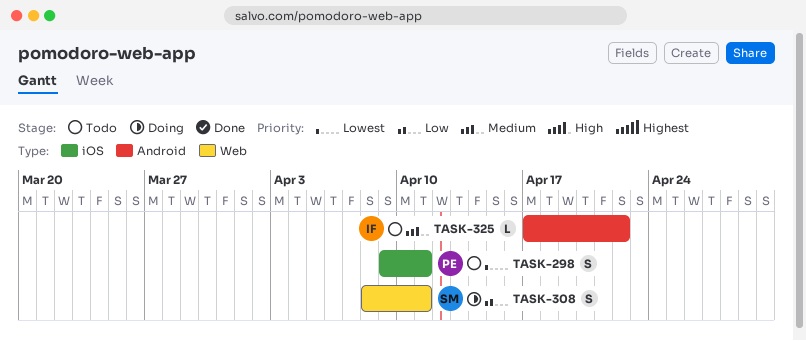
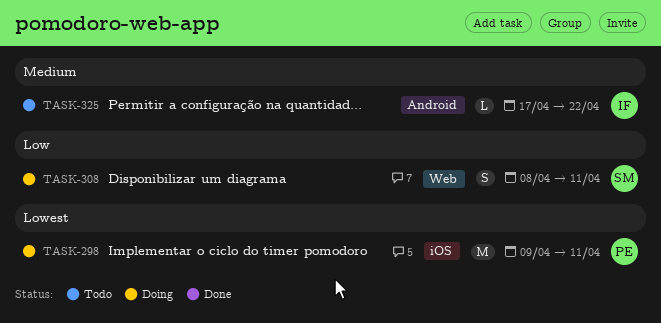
TASK-298, status: Todo -> Doing
TASK-298, estimate: S -> M

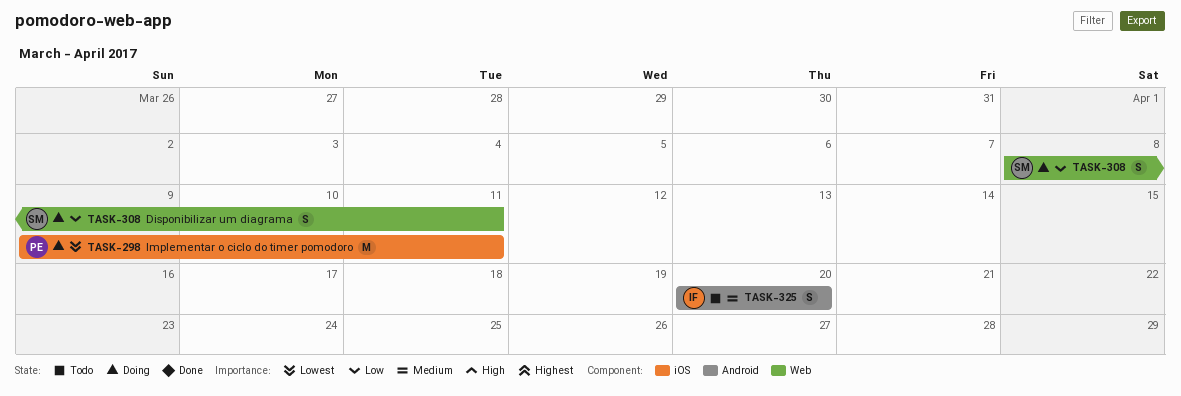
TASK-325, estimate: L -> S
TASK-325, start: Apr 17 -> Apr 20
TASK-325, due: Apr 22 -> Apr 20

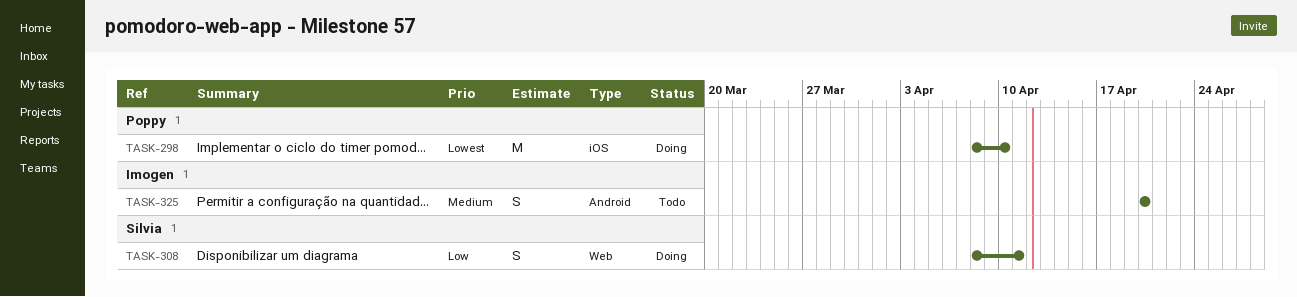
TASK-298, start: Apr 9 -> Apr 8
TASK-298, due: Apr 11 -> Apr 10

